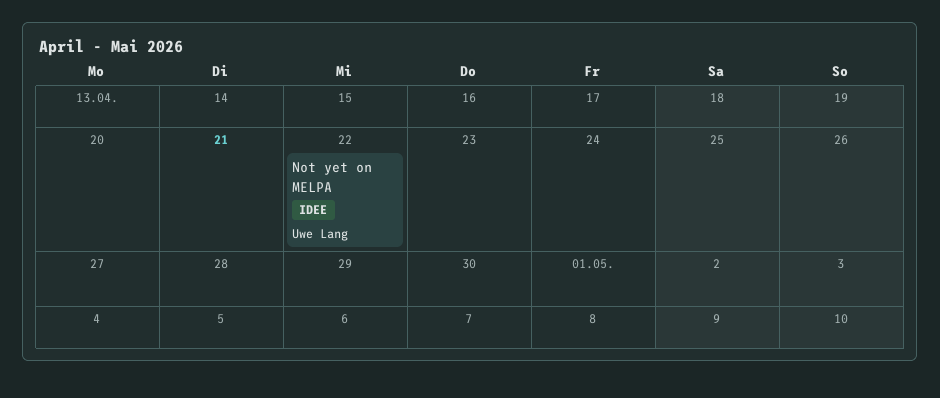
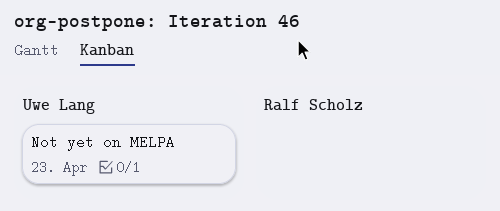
Not yet on MELPA, due: Apr 22 -> Apr 23

